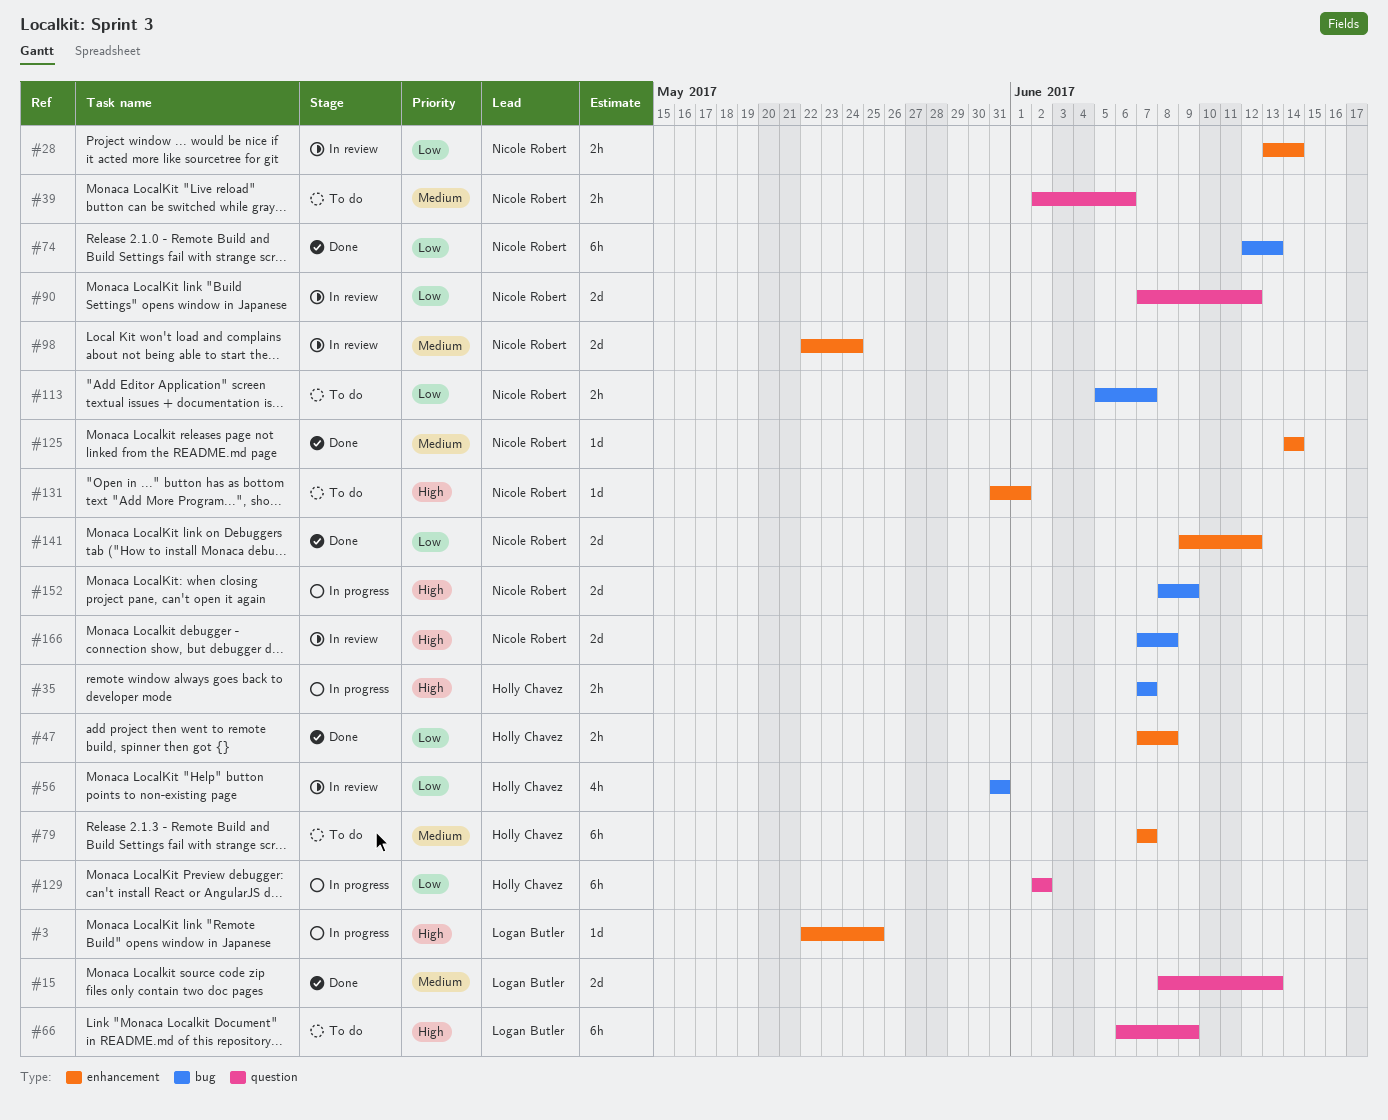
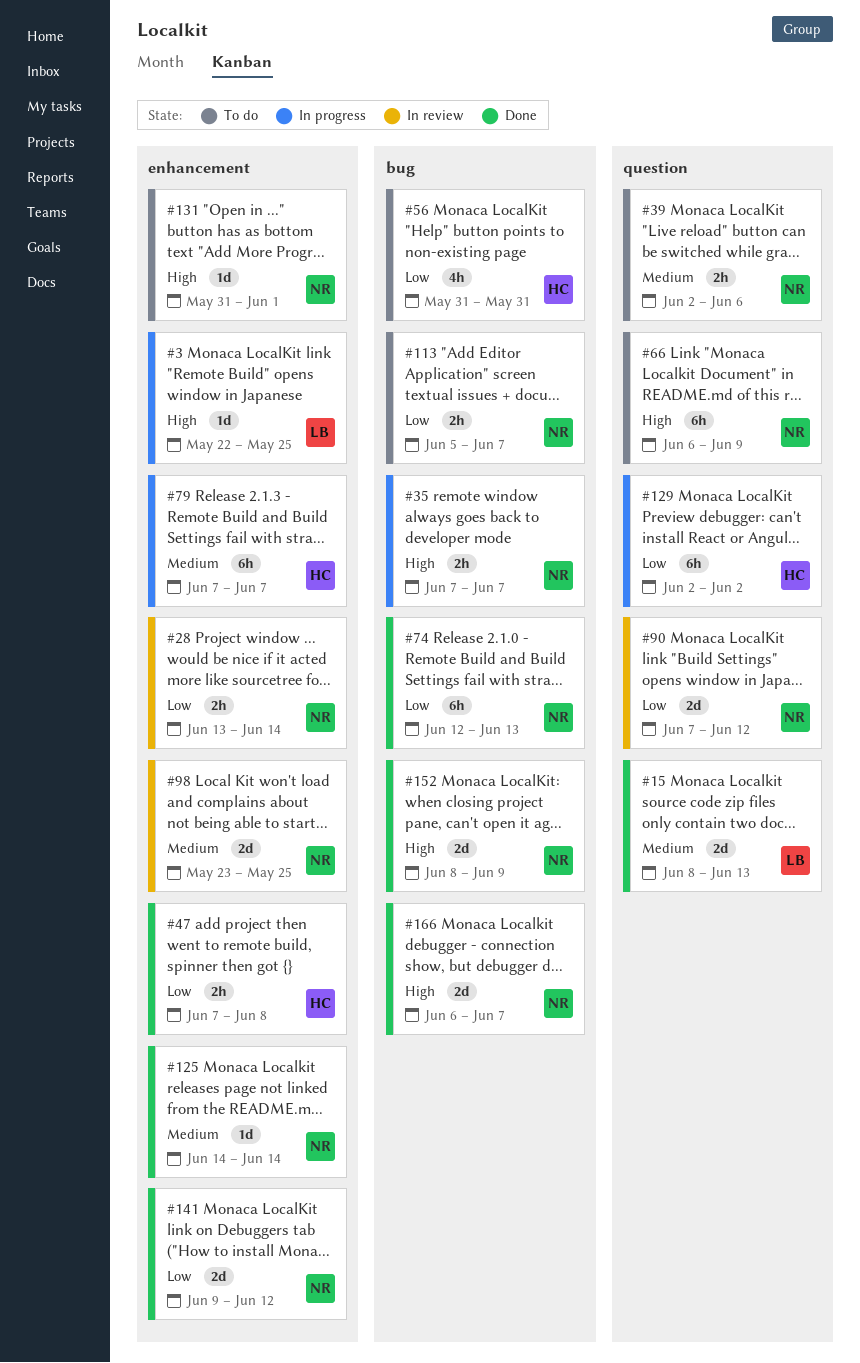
#35, owner: Holly Chavez -> Nicole Robert
#56, status: In review -> To do
#66, owner: Logan Butler -> Nicole Robert
#79, status: To do -> In progress
#98, start: May 22 -> May 23
#98, due: May 24 -> May 25
#152, status: In progress -> Done
#166, status: In review -> Done
#166, start: Jun 7 -> Jun 6
#166, due: Jun 8 -> Jun 7

